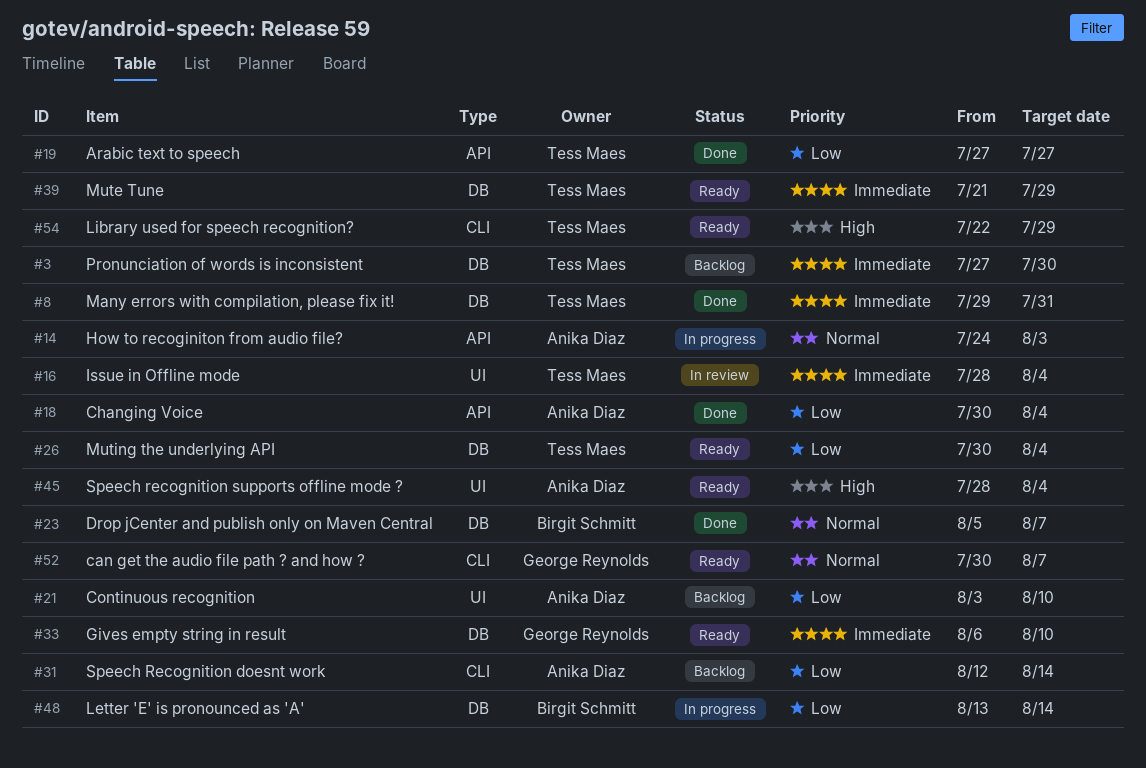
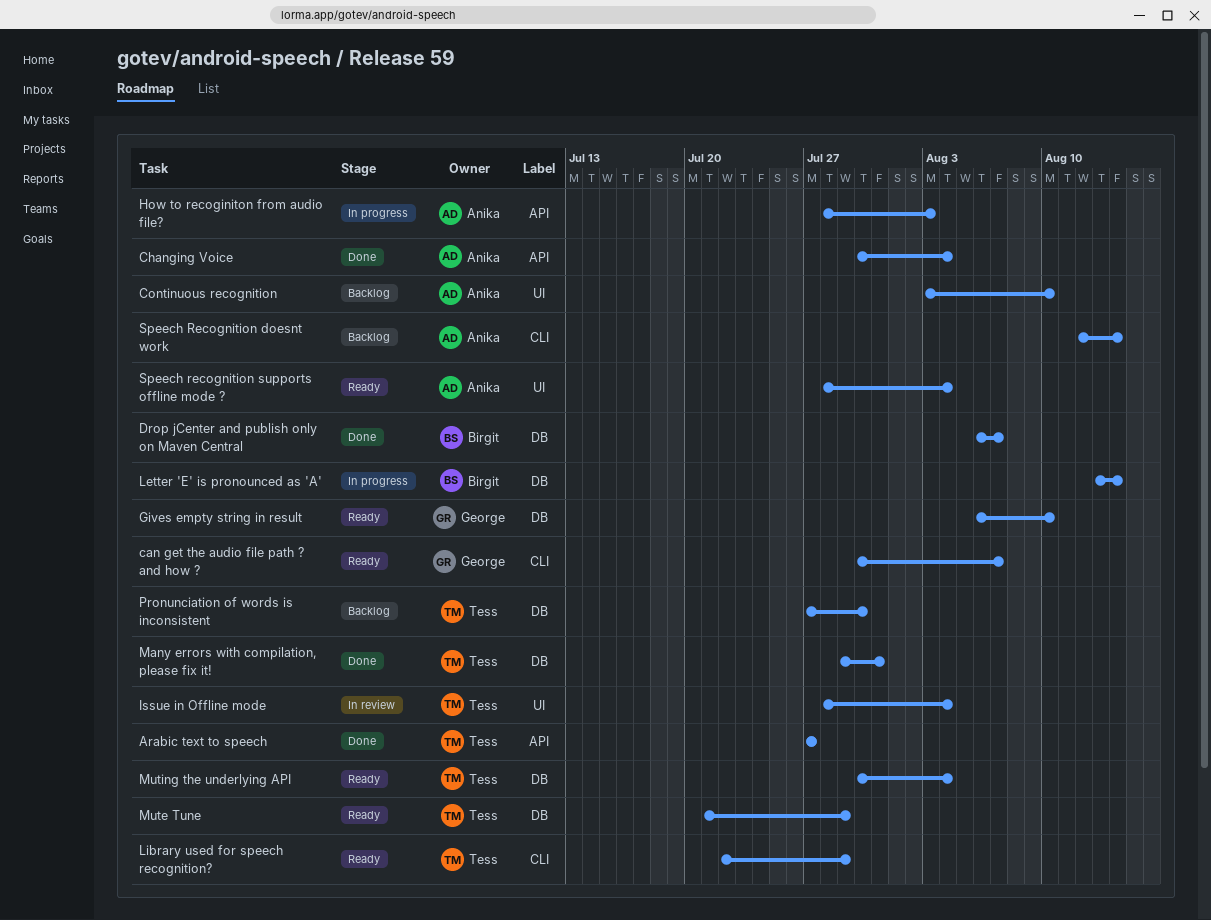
Drop jCenter and publish only on Maven Central, start: Aug 5 -> Aug 6
How to recoginiton from audio file?, start: Jul 24 -> Jul 28

